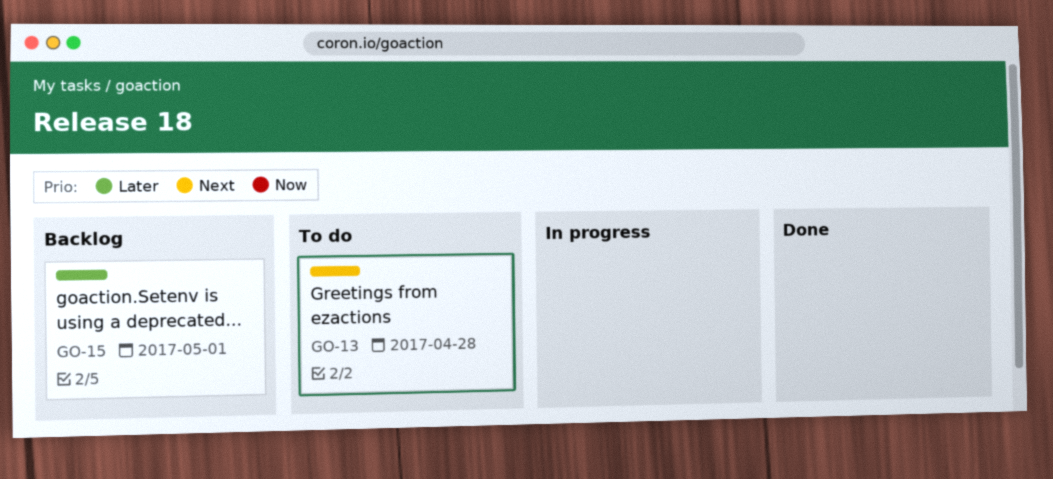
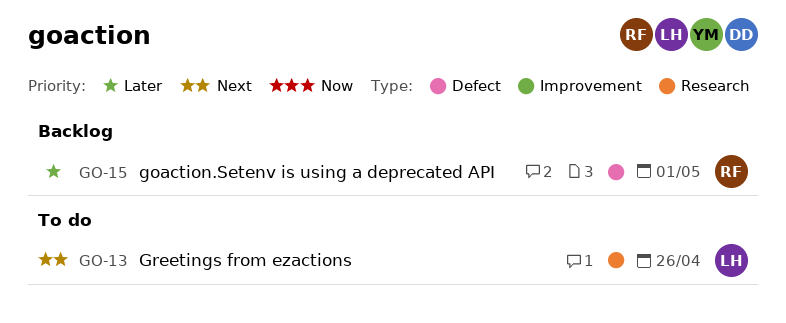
GO-13, due: Apr 28 -> Apr 26

